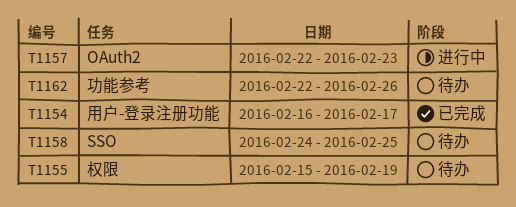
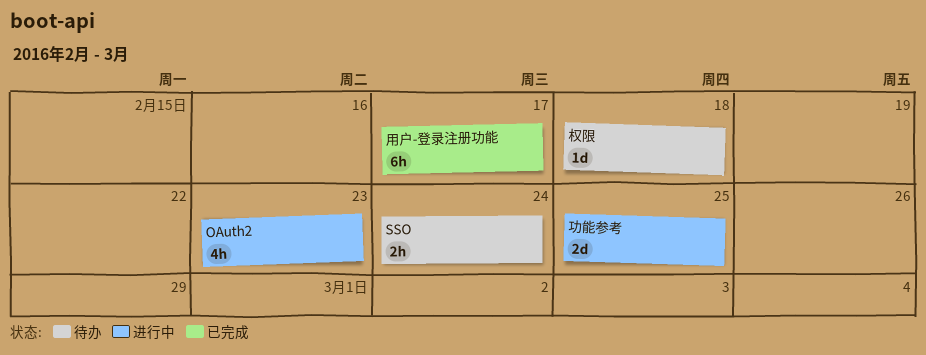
SSO, due: Feb 25 -> Feb 24
功能参考, status: 待办 -> 进行中
功能参考, due: Feb 26 -> Feb 25
权限, due: Feb 19 -> Feb 18

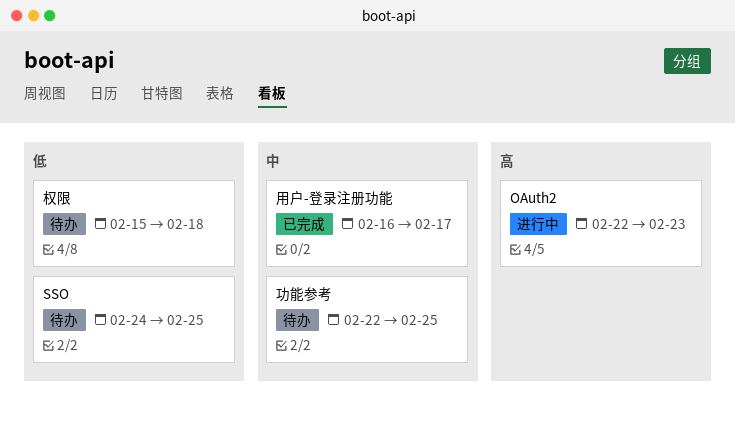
SSO, due: Feb 24 -> Feb 25
功能参考, status: 进行中 -> 待办

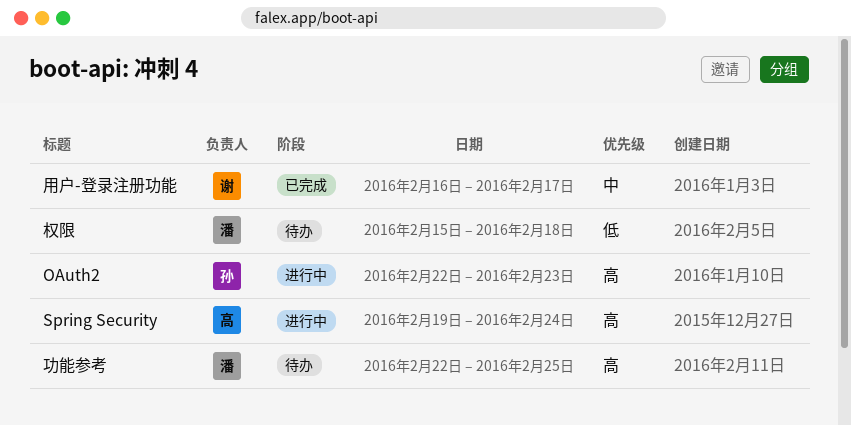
Spring Security: none -> present
SSO: present -> none
功能参考, priority: 中 -> 高

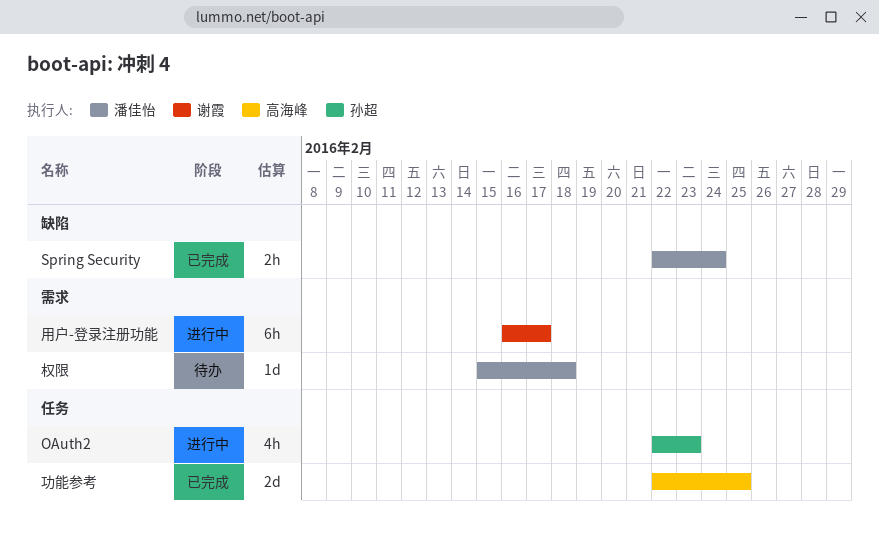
Spring Security, status: 进行中 -> 已完成
Spring Security, owner: 高海峰 -> 潘佳怡
Spring Security, start: Feb 19 -> Feb 22
功能参考, status: 待办 -> 已完成
功能参考, owner: 潘佳怡 -> 高海峰
用户-登录注册功能, status: 已完成 -> 进行中

